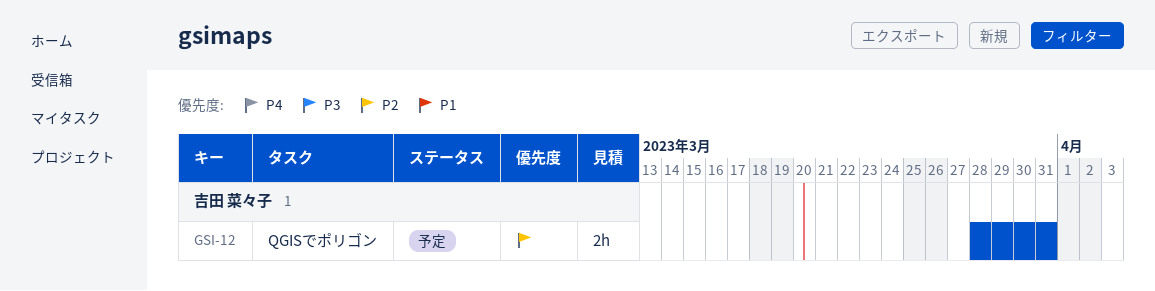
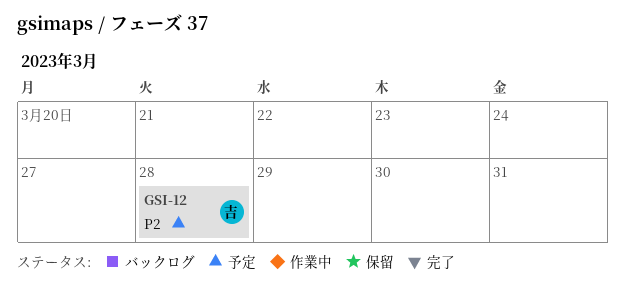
GSI-12, due: Mar 31 -> Mar 28

